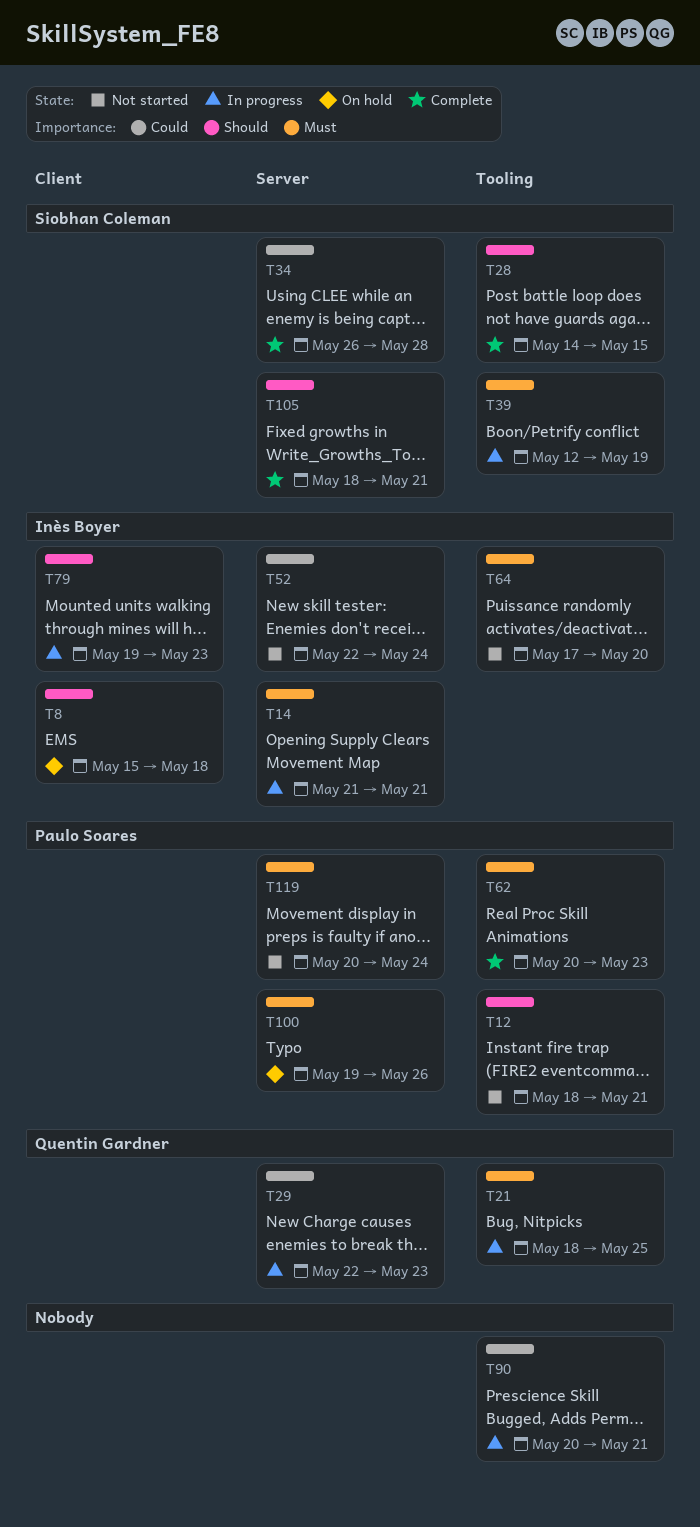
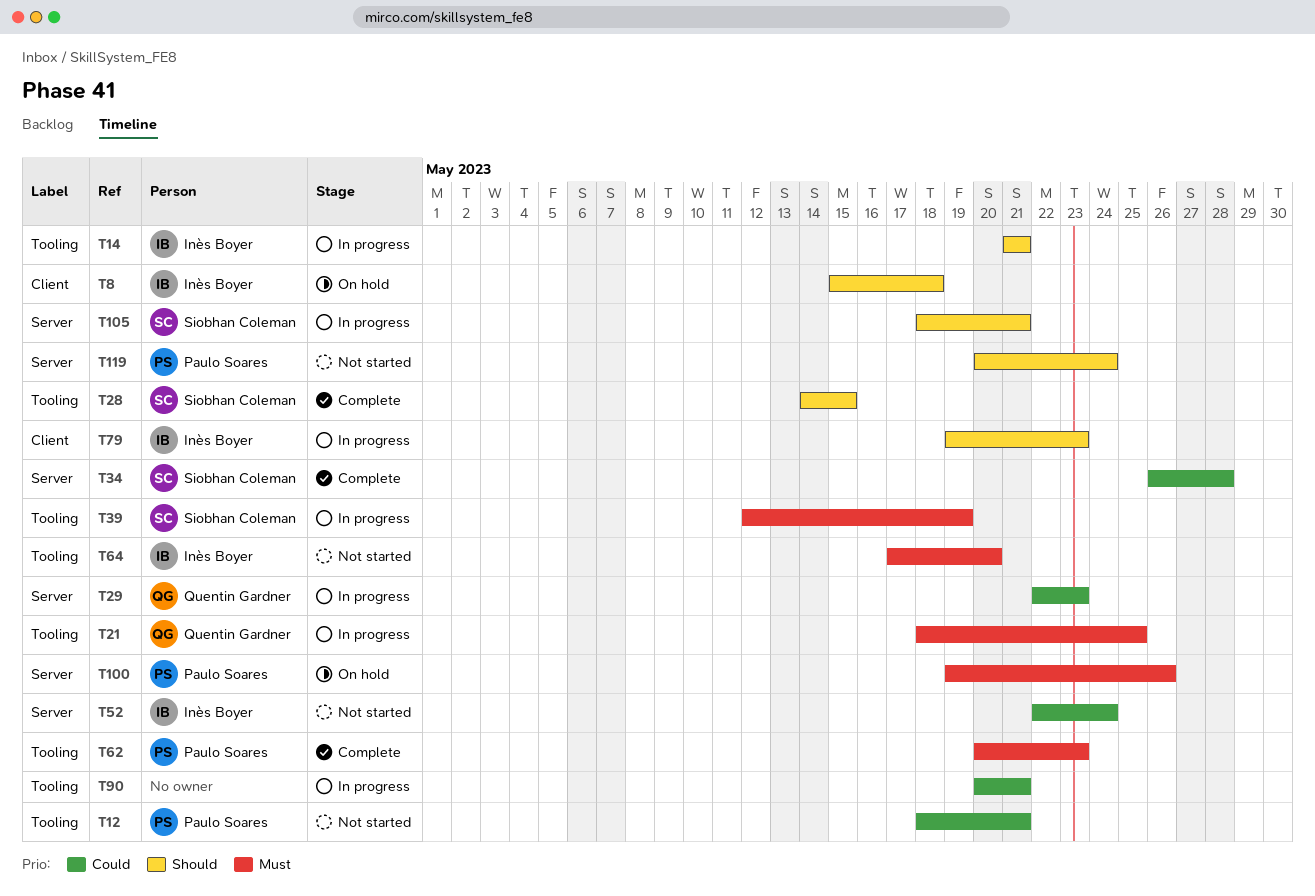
T12, priority: Should -> Could
T14, priority: Must -> Should
T14, label: Server -> Tooling
T105, status: Complete -> In progress
T119, priority: Must -> Should

